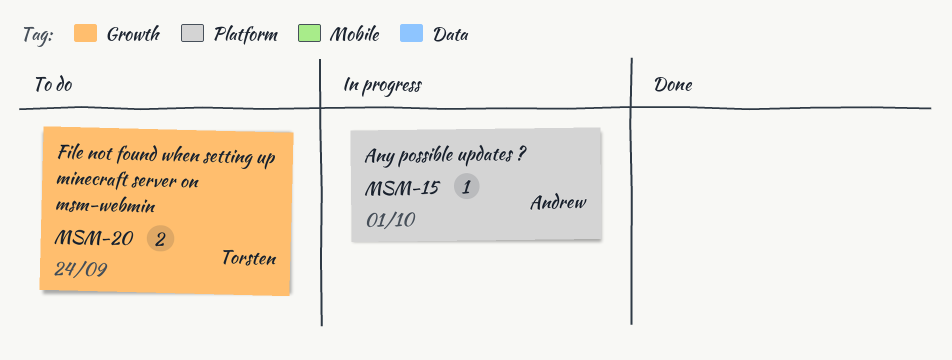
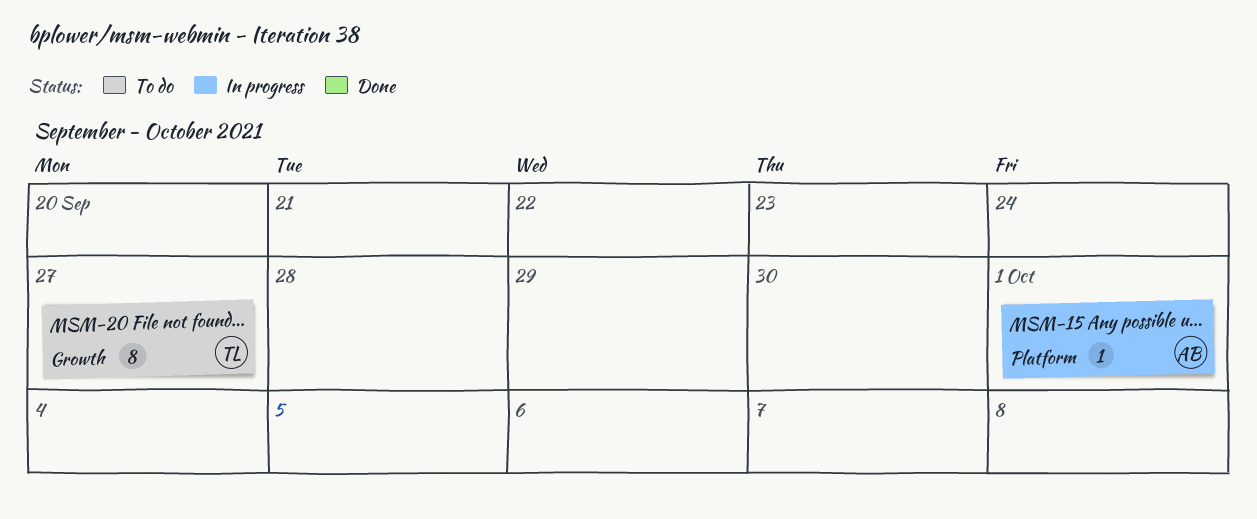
MSM-20, estimate: 2 -> 8
MSM-20, due: Sep 24 -> Sep 27

